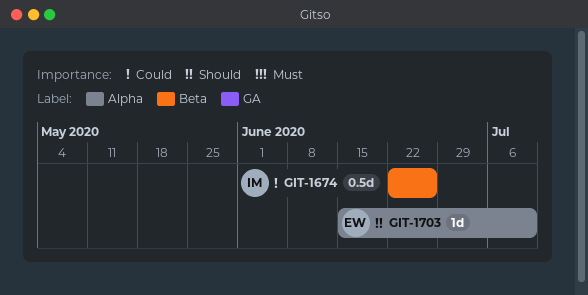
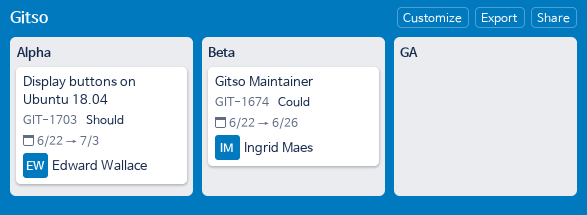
GIT-1703, start: Jun 15 -> Jun 22
GIT-1703, due: Jul 10 -> Jul 3

